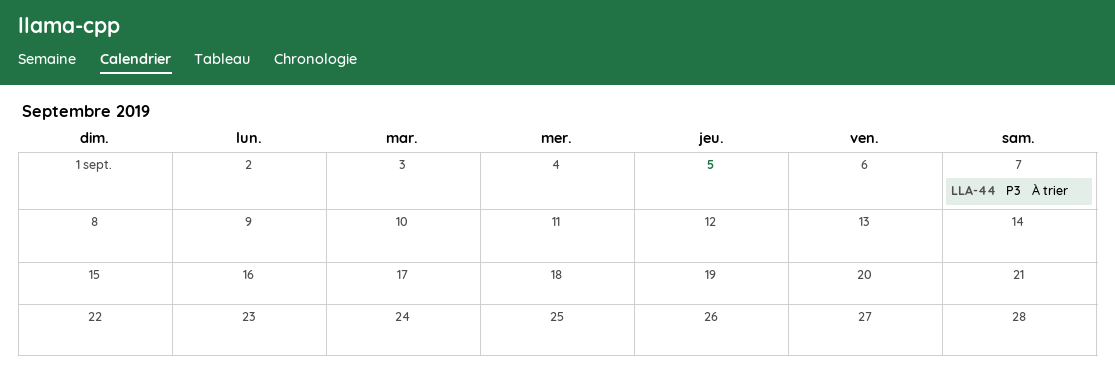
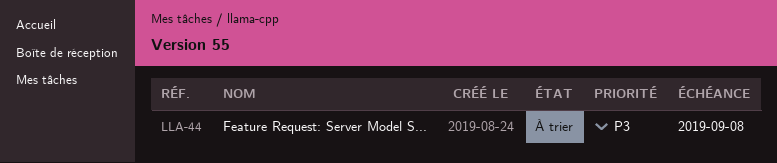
LLA-44, due: Sep 7 -> Sep 8

